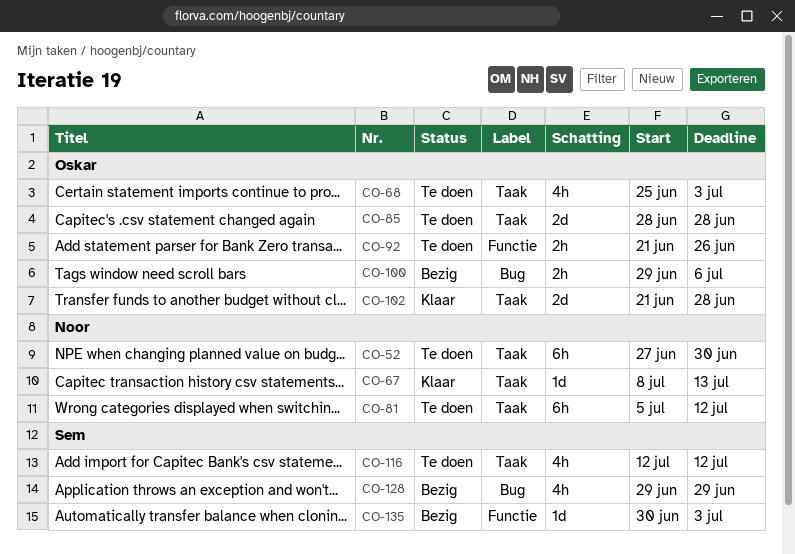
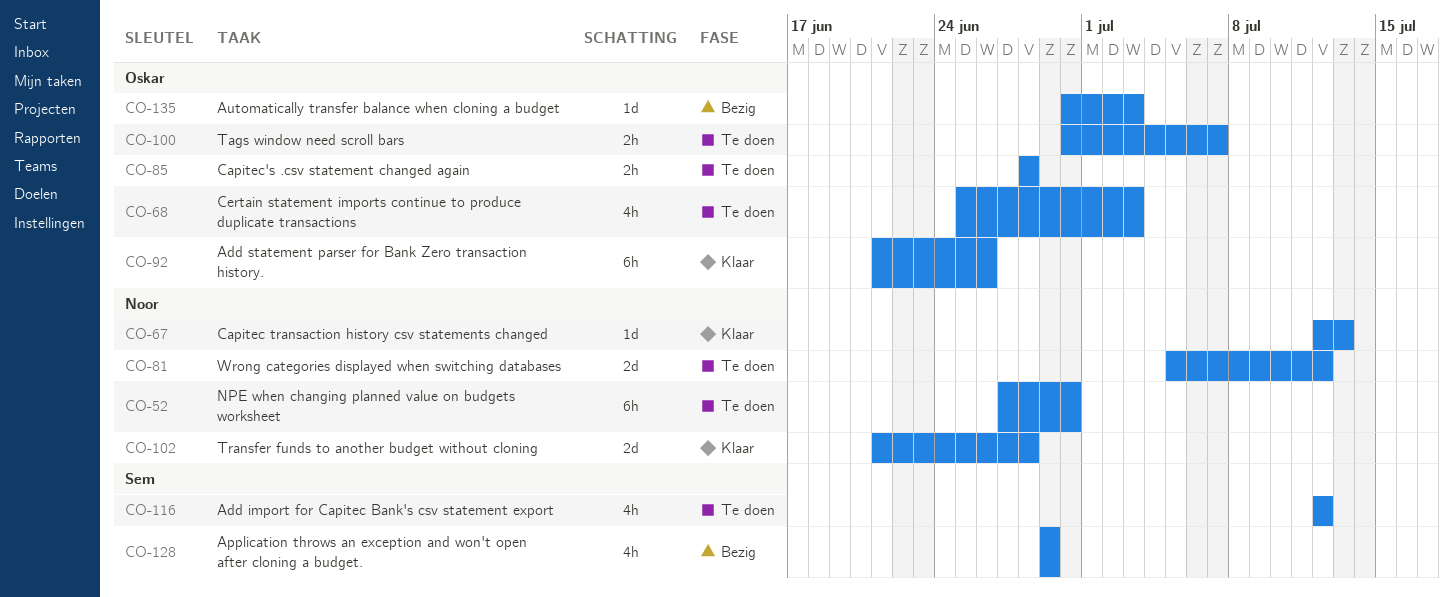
CO-67, start: Jul 8 -> Jul 12
CO-81, estimate: 6h -> 2d
CO-85, estimate: 2d -> 2h
CO-92, status: Te doen -> Klaar
CO-92, estimate: 2h -> 6h
CO-100, status: Bezig -> Te doen
CO-100, start: Jun 29 -> Jun 30
CO-100, due: Jul 6 -> Jul 7
CO-102, owner: Oskar -> Noor
CO-135, owner: Sem -> Oskar

